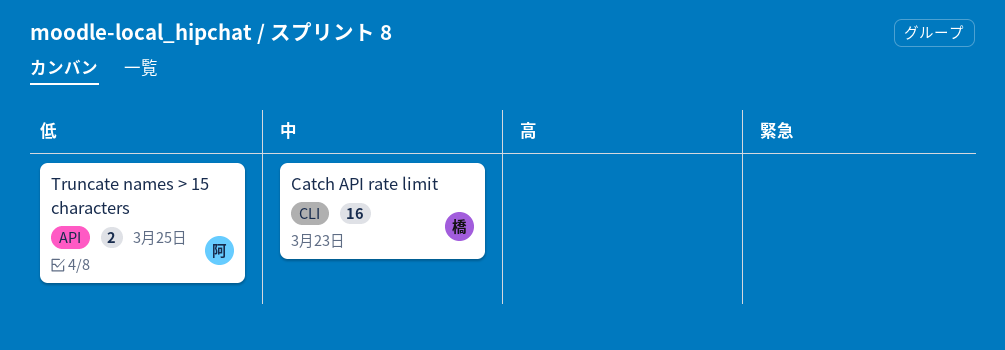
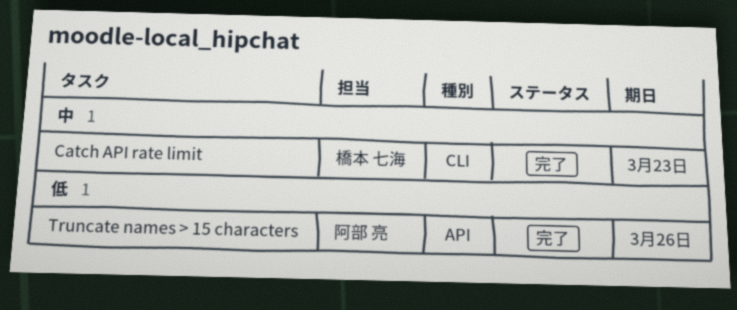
Truncate names > 15 characters, due: Mar 25 -> Mar 26

